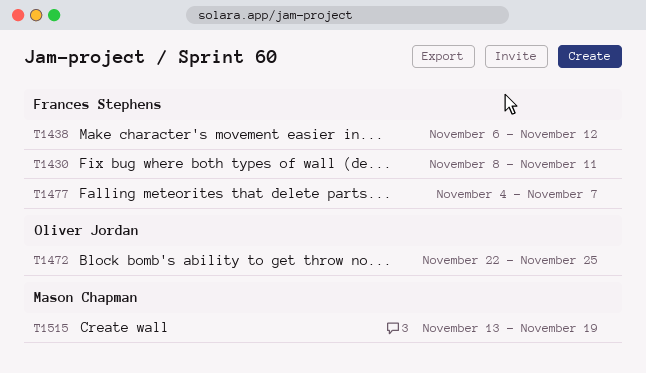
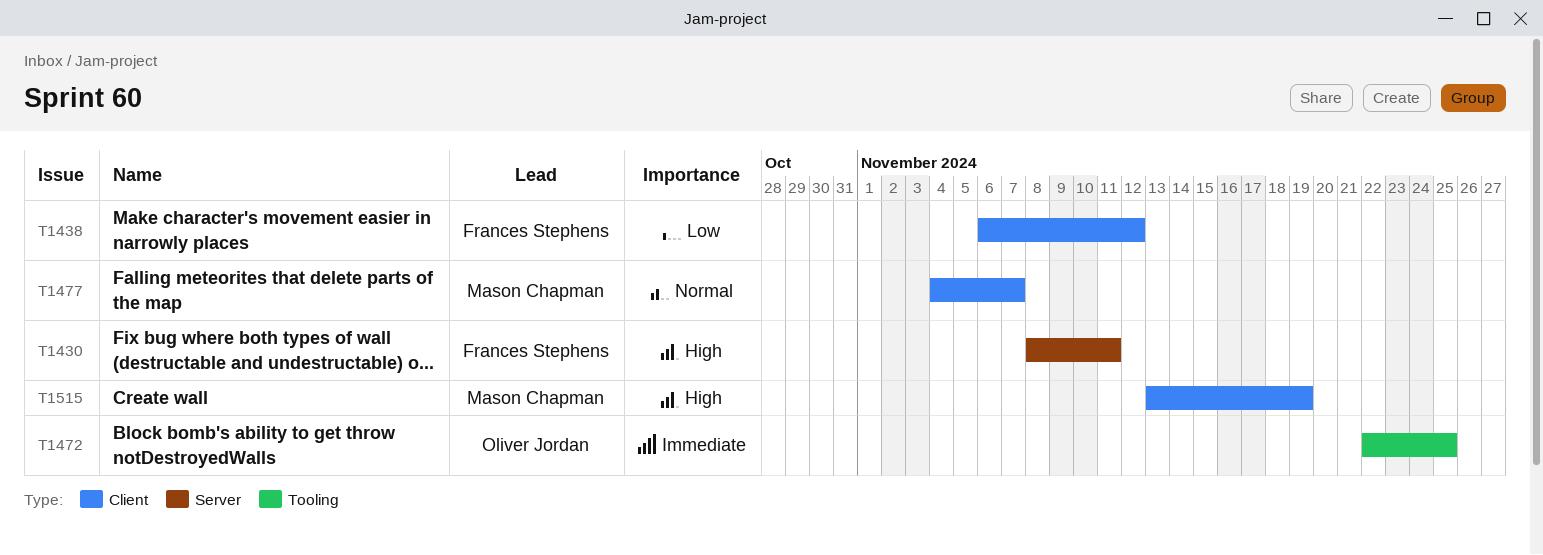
T1477, owner: Frances Stephens -> Mason Chapman

